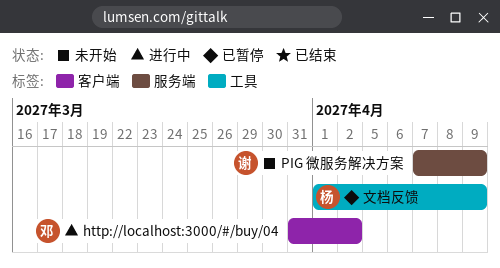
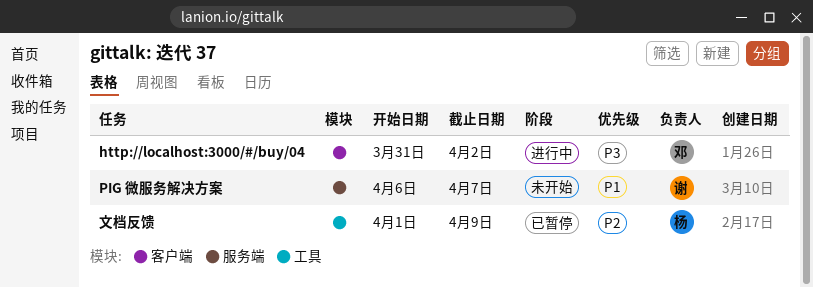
PIG 微服务解决方案, start: Apr 7 -> Apr 6
PIG 微服务解决方案, due: Apr 9 -> Apr 7

